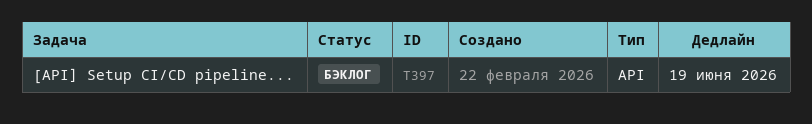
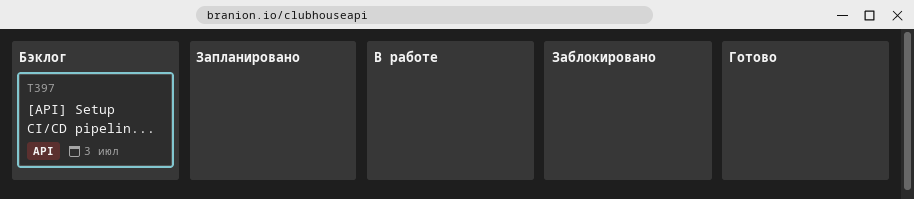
T397, due: Jun 19 -> Jul 3

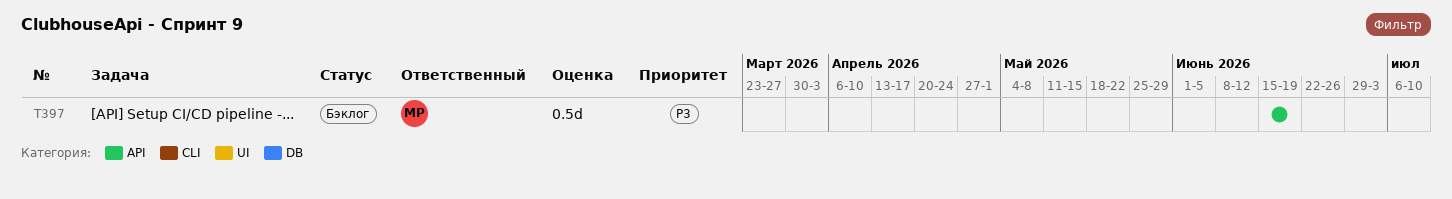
T397, due: Jul 3 -> Jun 19

